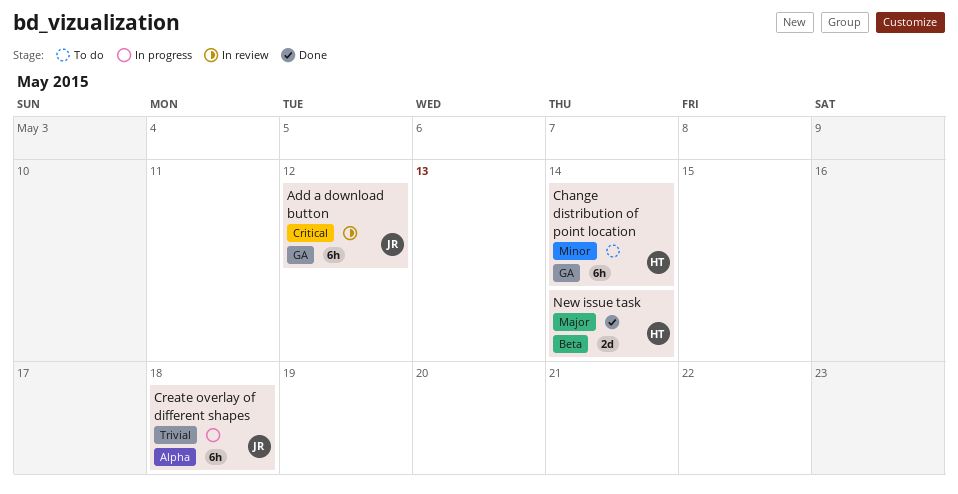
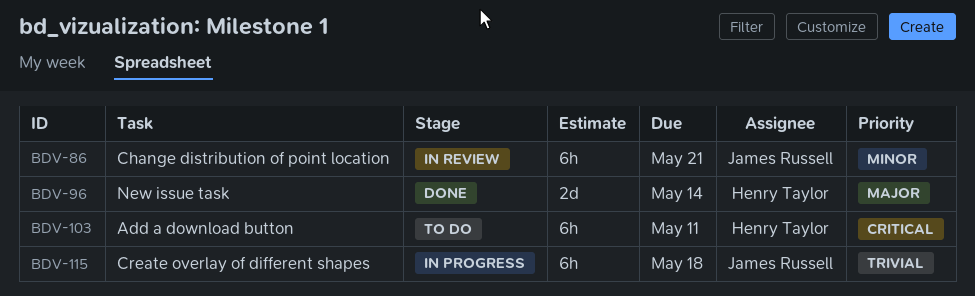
Add a download button, status: In review -> To do
Add a download button, owner: James Russell -> Henry Taylor
Add a download button, due: May 12 -> May 11
Change distribution of point location, status: To do -> In review
Change distribution of point location, owner: Henry Taylor -> James Russell
Change distribution of point location, due: May 14 -> May 21

